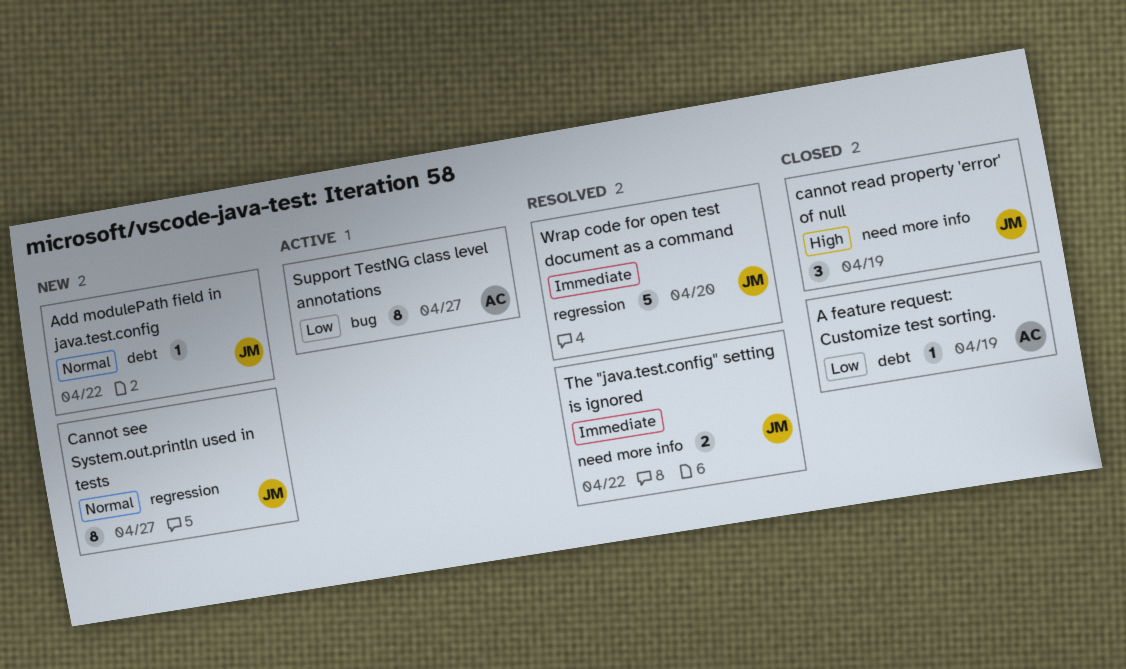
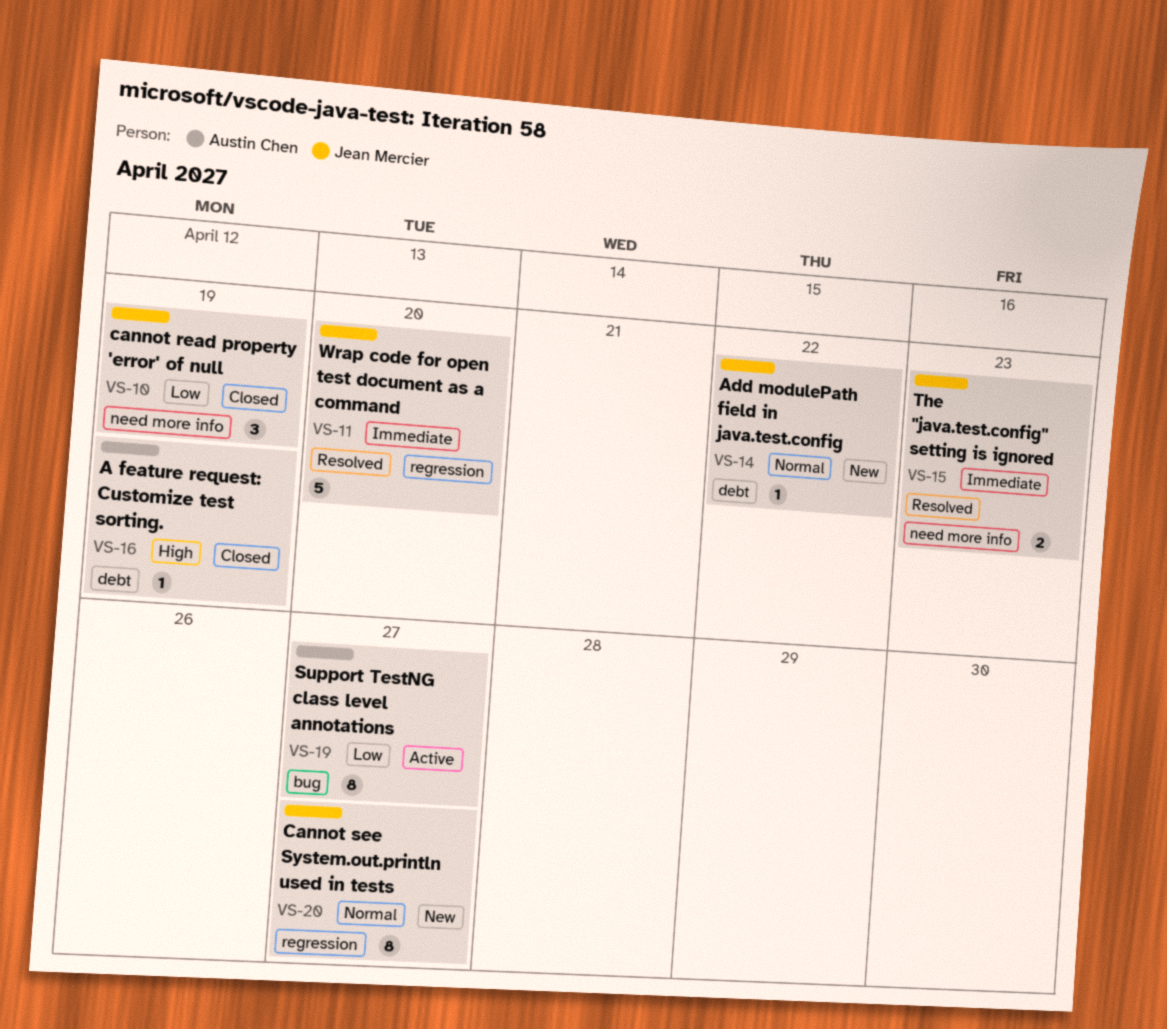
A feature request: Customize test sorting., priority: Low -> High
cannot read property 'error' of null, priority: High -> Low
The "java.test.config" setting is ignored, due: Apr 22 -> Apr 23

